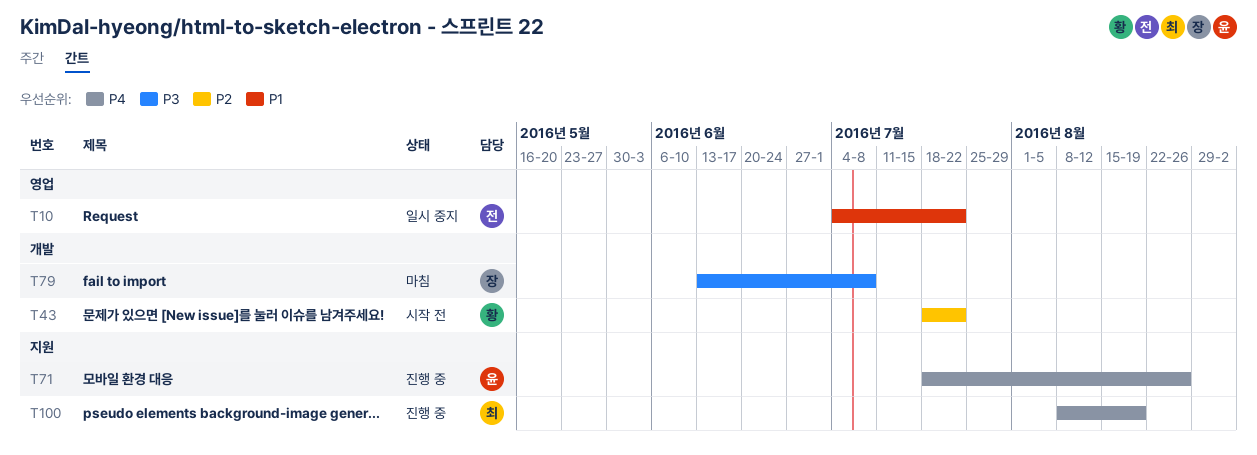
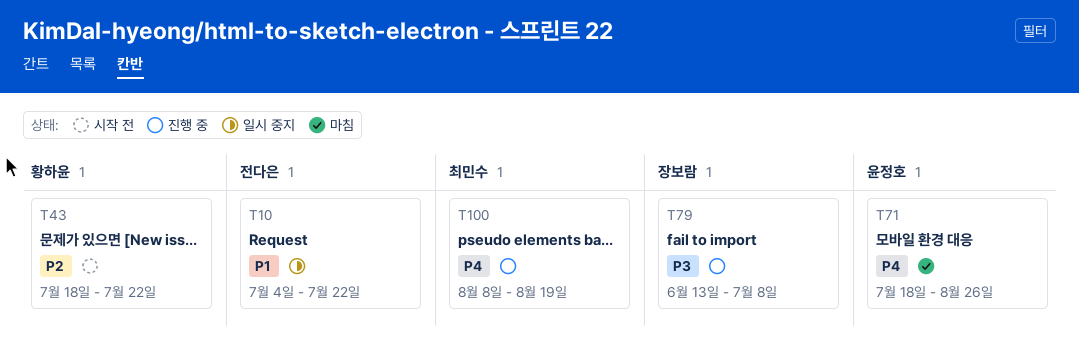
T71, status: 진행 중 -> 마침
T79, status: 마침 -> 진행 중

